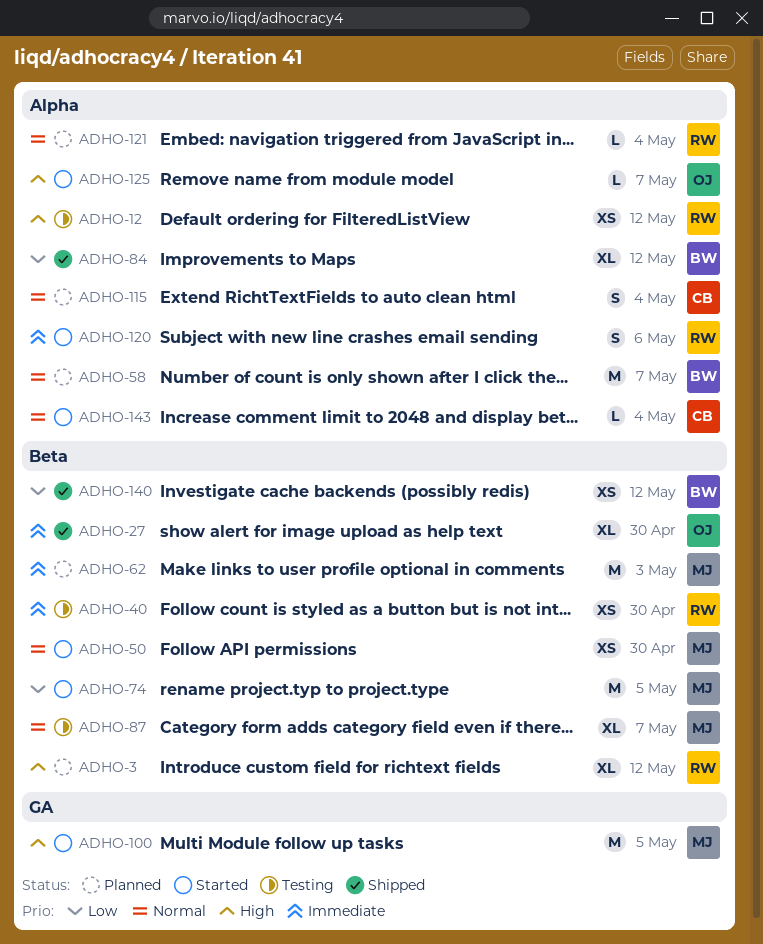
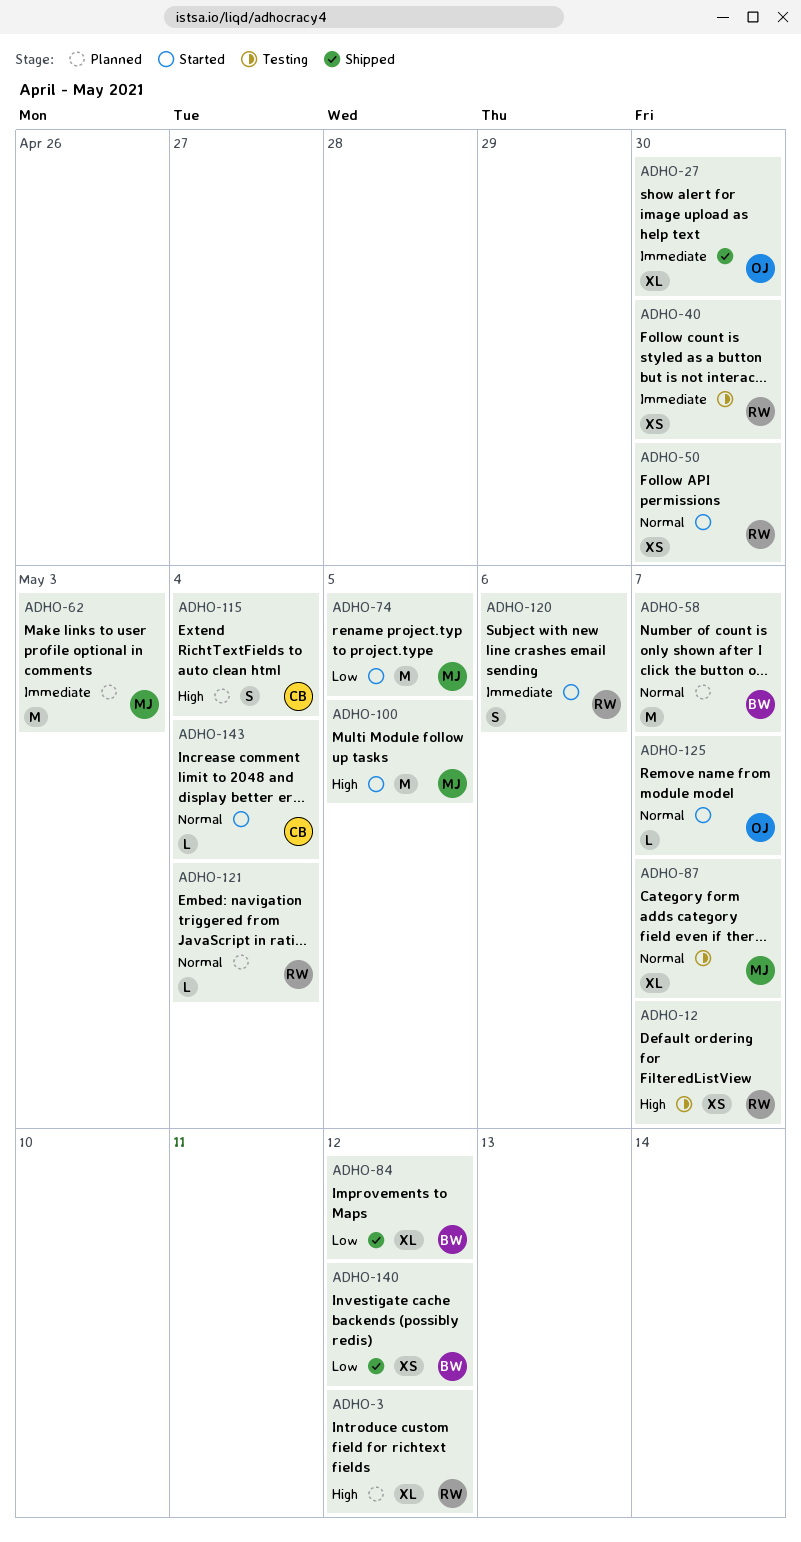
ADHO-12, due: May 12 -> May 7
ADHO-50, owner: MJ -> RW
ADHO-115, priority: Normal -> High
ADHO-125, priority: High -> Normal

